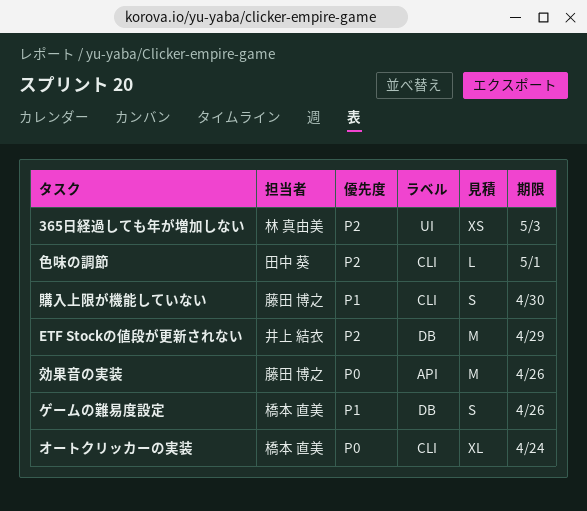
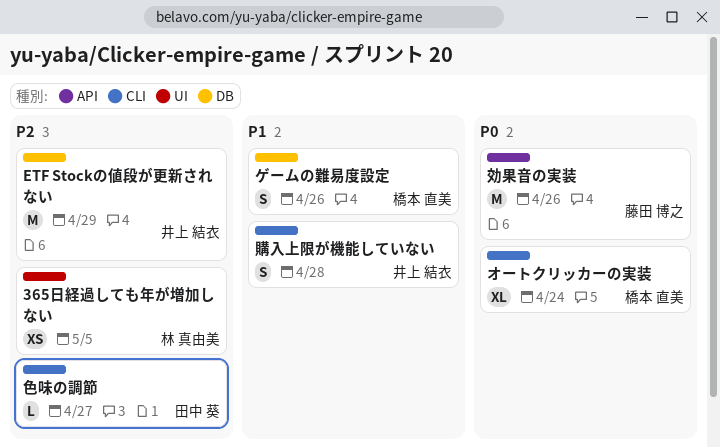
365日経過しても年が増加しない, due: May 3 -> May 5
色味の調節, due: May 1 -> Apr 27
購入上限が機能していない, owner: 藤田 博之 -> 井上 結衣
購入上限が機能していない, due: Apr 30 -> Apr 28

